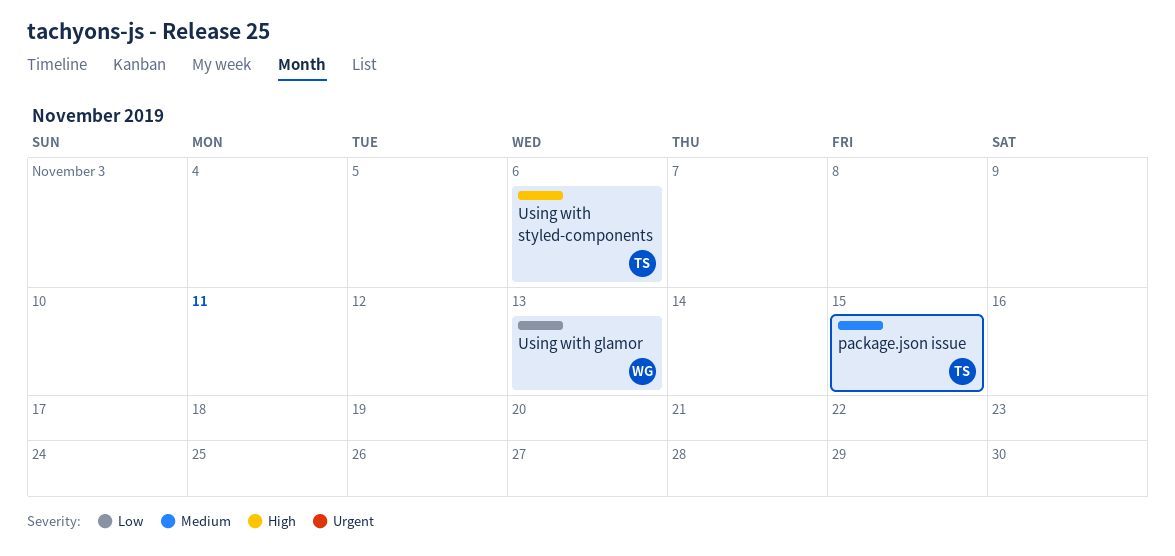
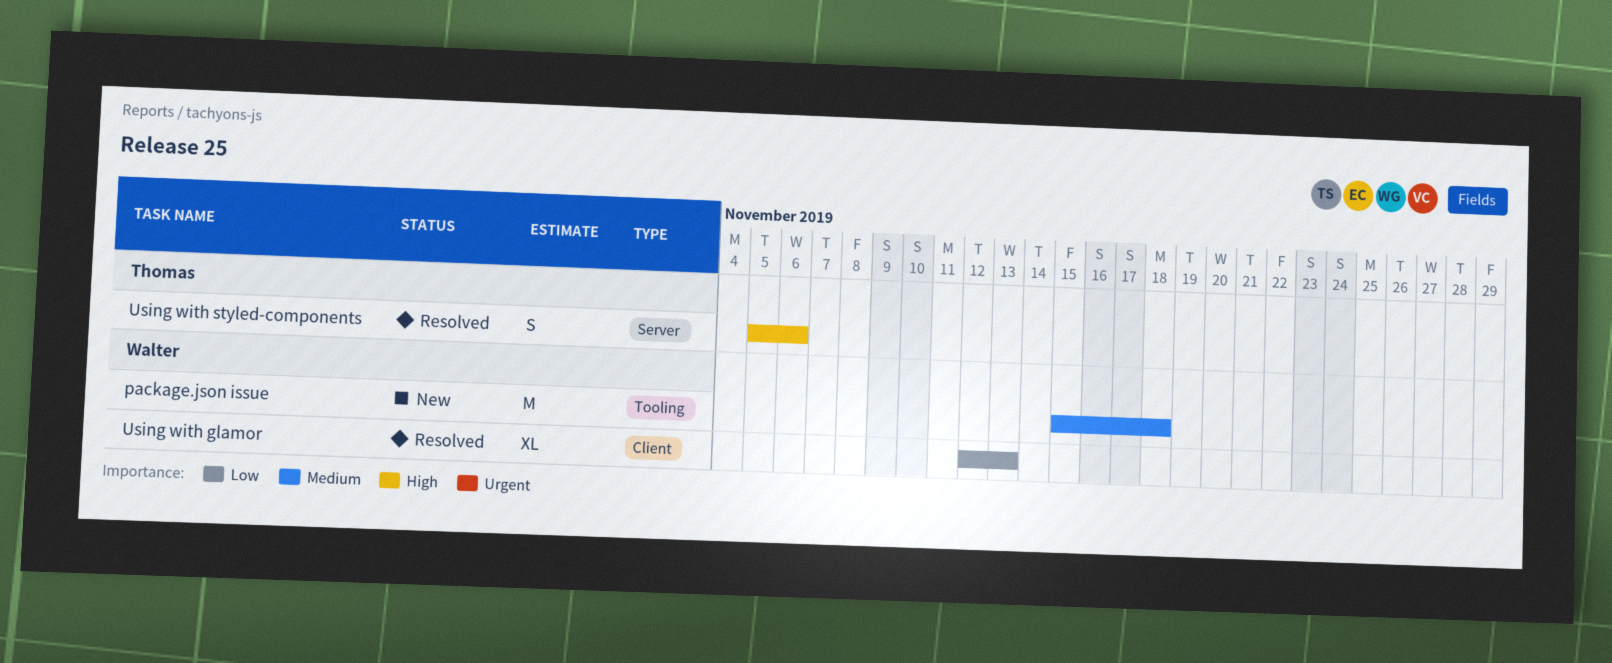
package.json issue, owner: Thomas -> Walter
package.json issue, due: Nov 15 -> Nov 18

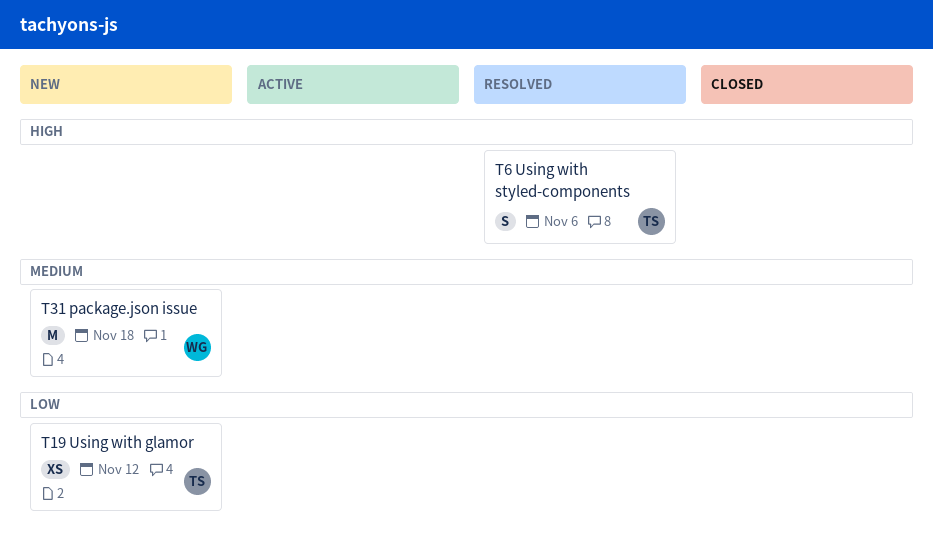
Using with glamor, status: Resolved -> New
Using with glamor, owner: Walter -> Thomas
Using with glamor, estimate: XL -> XS
Using with glamor, due: Nov 13 -> Nov 12

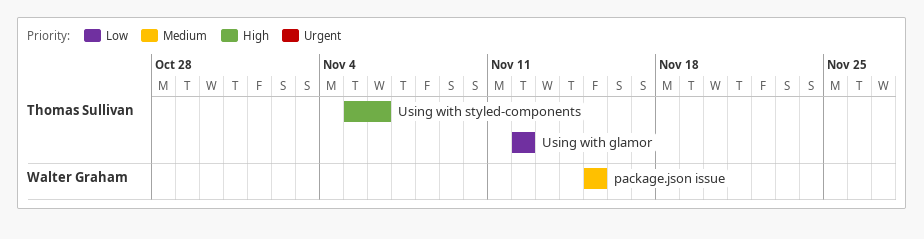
package.json issue, due: Nov 18 -> Nov 15

